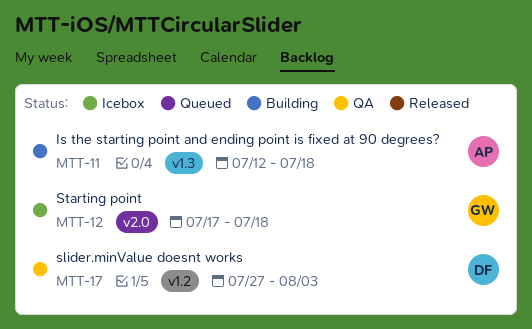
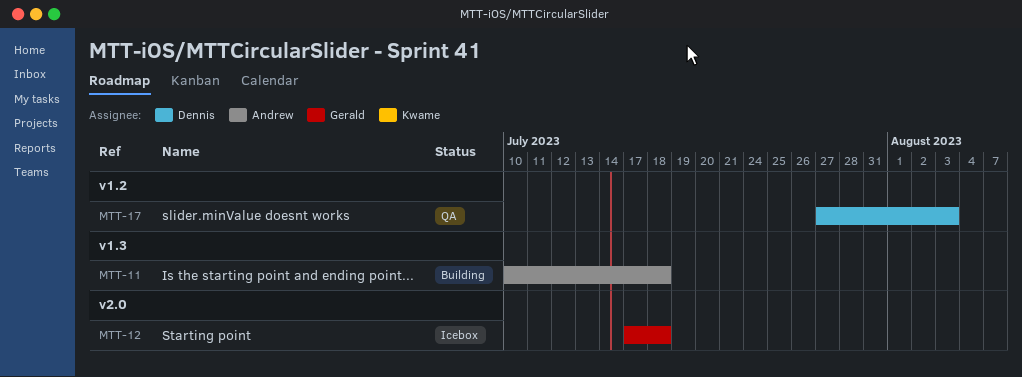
MTT-11, start: Jul 12 -> Jul 10

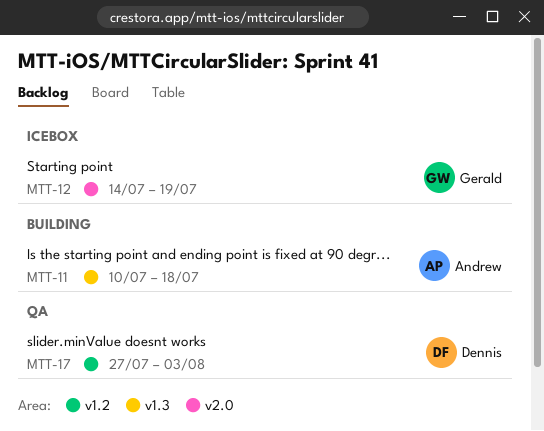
MTT-12, start: Jul 17 -> Jul 14
MTT-12, due: Jul 18 -> Jul 19

